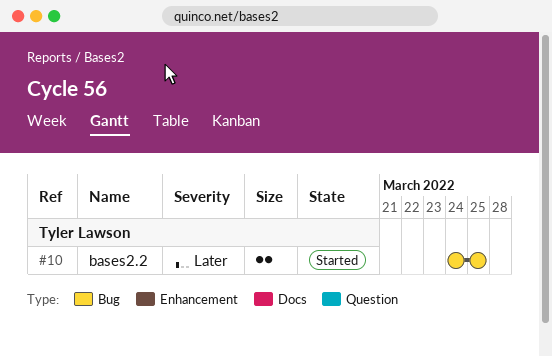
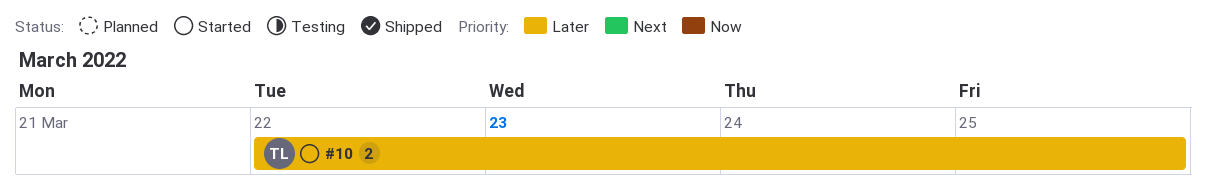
#10, start: Mar 24 -> Mar 22

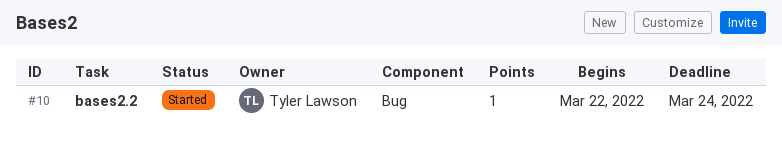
#10, estimate: 2 -> 1
#10, due: Mar 25 -> Mar 24

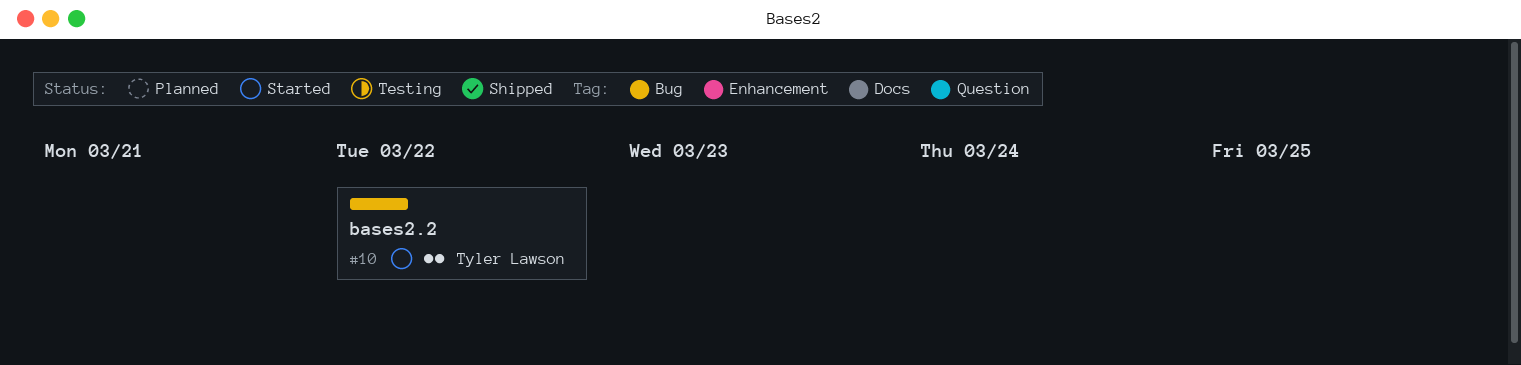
#10, estimate: 1 -> 2
#10, due: Mar 24 -> Mar 22

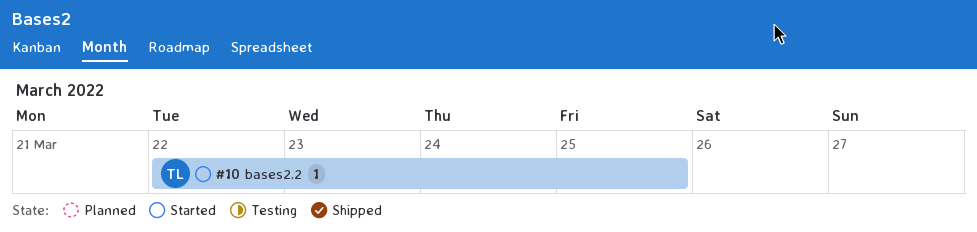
#10, estimate: 2 -> 1
#10, due: Mar 22 -> Mar 25

